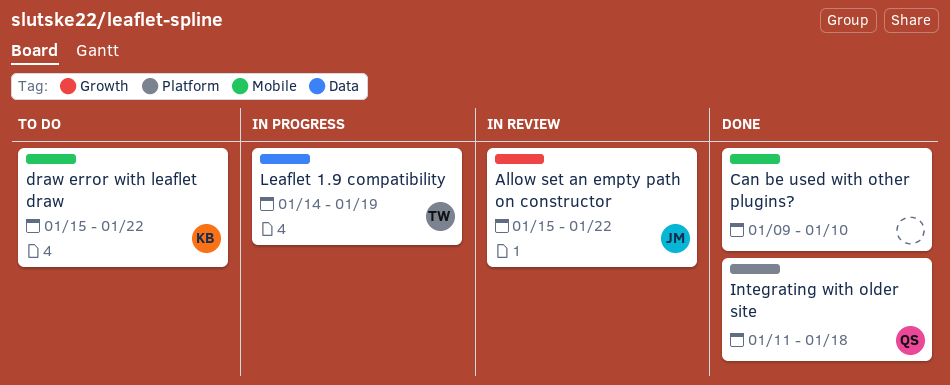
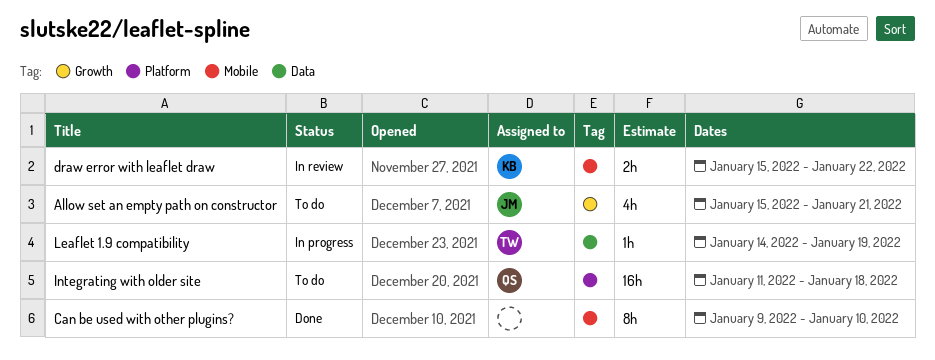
Allow set an empty path on constructor, status: In review -> To do
Allow set an empty path on constructor, due: Jan 22 -> Jan 21
draw error with leaflet draw, status: To do -> In review
Integrating with older site, status: Done -> To do

